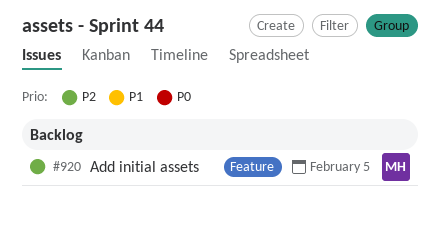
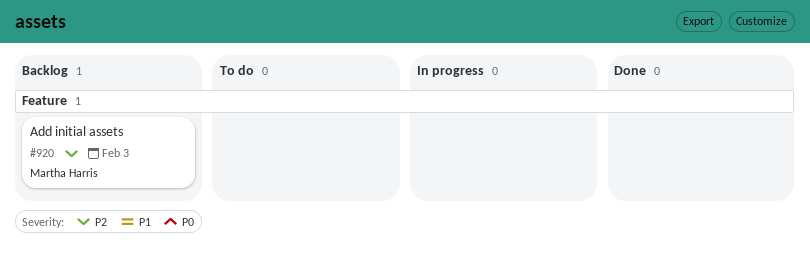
#920, due: Feb 5 -> Feb 3

